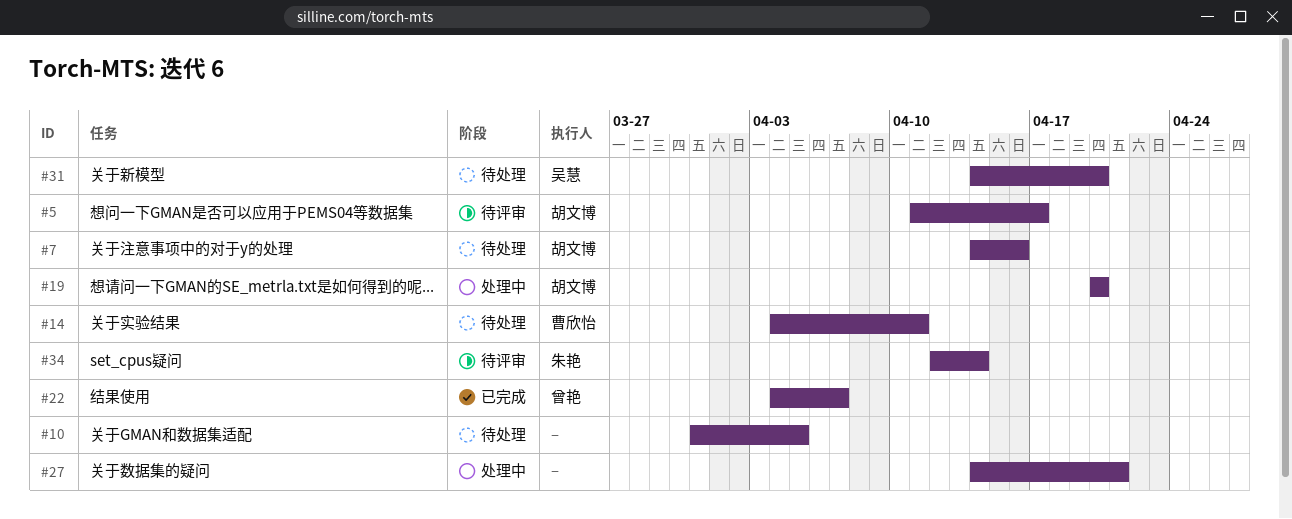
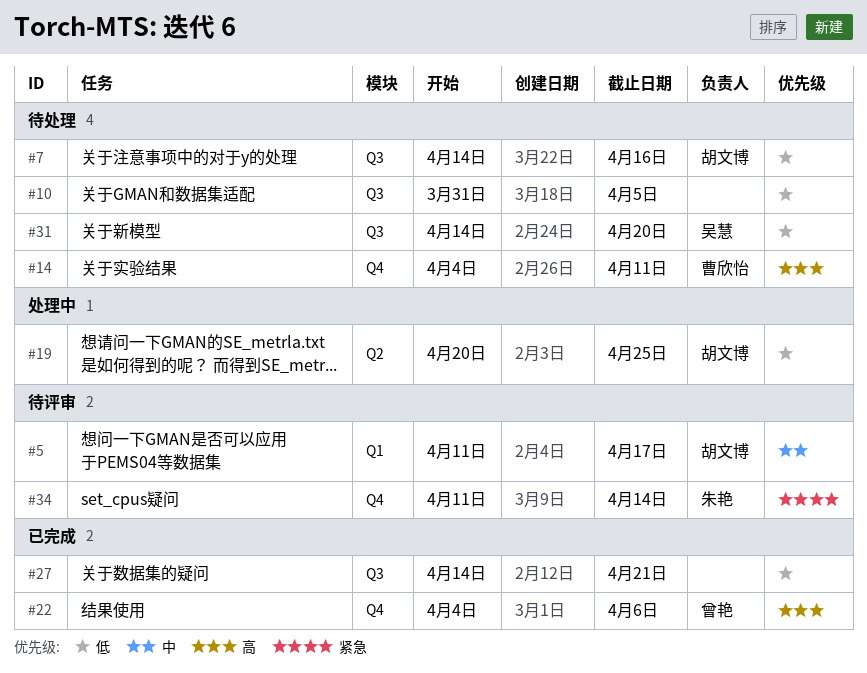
#19, due: Apr 20 -> Apr 25
#22, due: Apr 7 -> Apr 6
#27, status: 处理中 -> 已完成
#34, start: Apr 12 -> Apr 11

